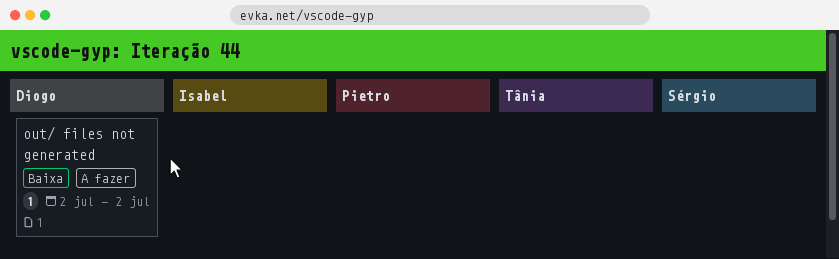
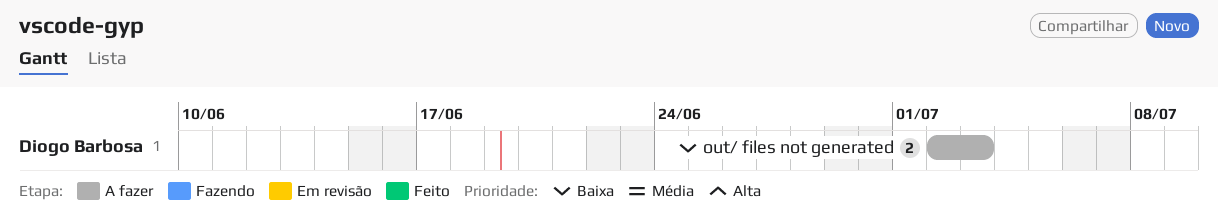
out/ files not generated, estimate: 1 -> 2
out/ files not generated, due: Jul 2 -> Jul 3

